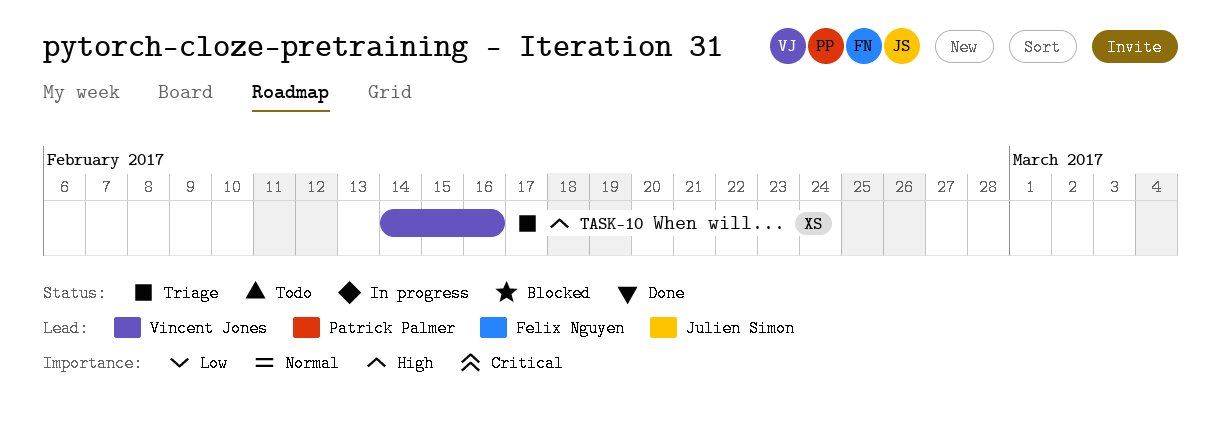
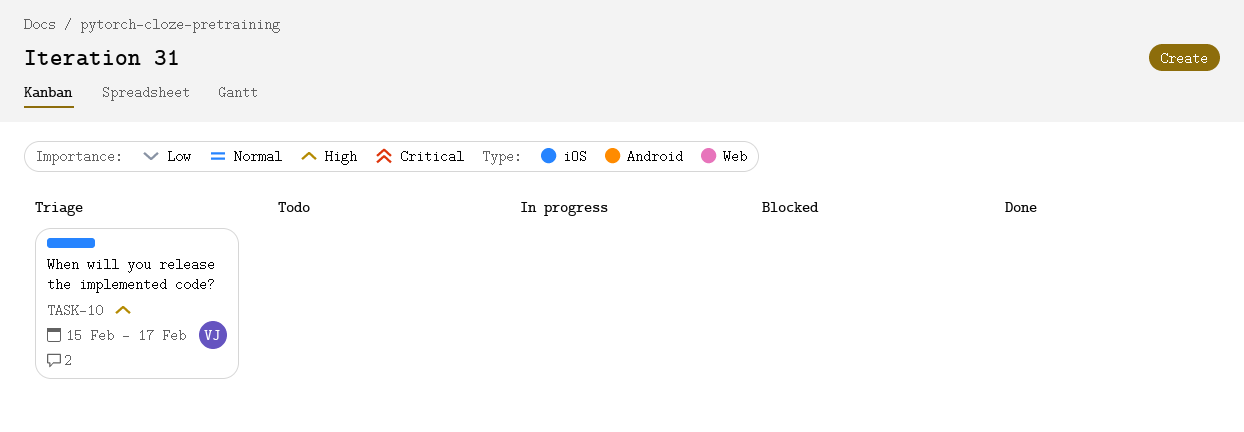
TASK-10, start: Feb 14 -> Feb 15
TASK-10, due: Feb 16 -> Feb 17

